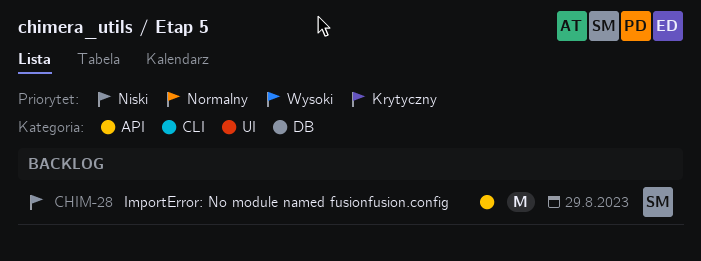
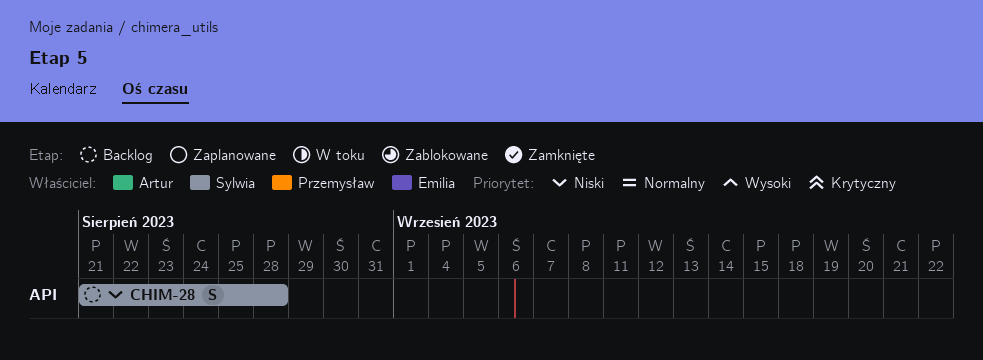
CHIM-28, estimate: M -> S
CHIM-28, due: Aug 29 -> Aug 28

